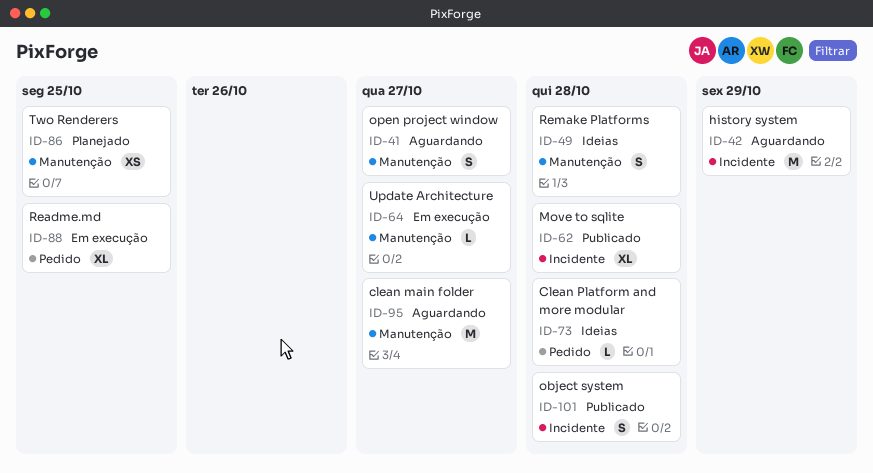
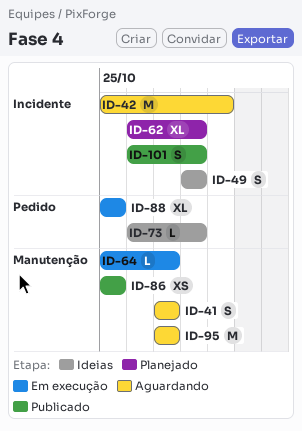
ID-49, label: Manutenção -> Incidente
ID-62, status: Publicado -> Planejado
ID-86, status: Planejado -> Publicado

